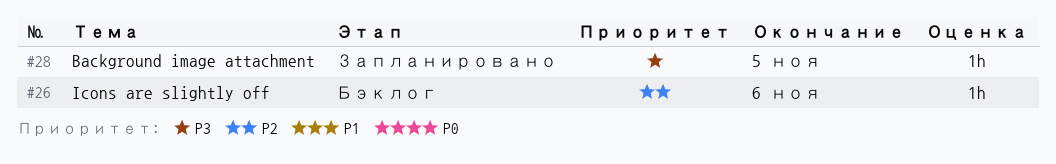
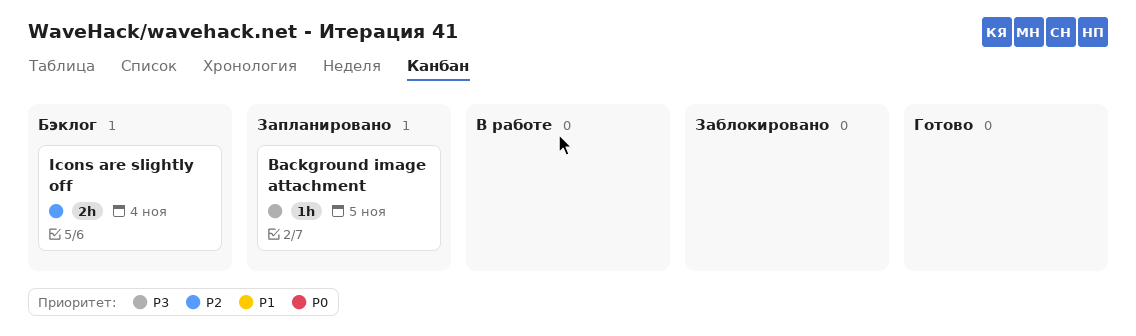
Icons are slightly off, estimate: 1h -> 2h
Icons are slightly off, due: Nov 6 -> Nov 4

